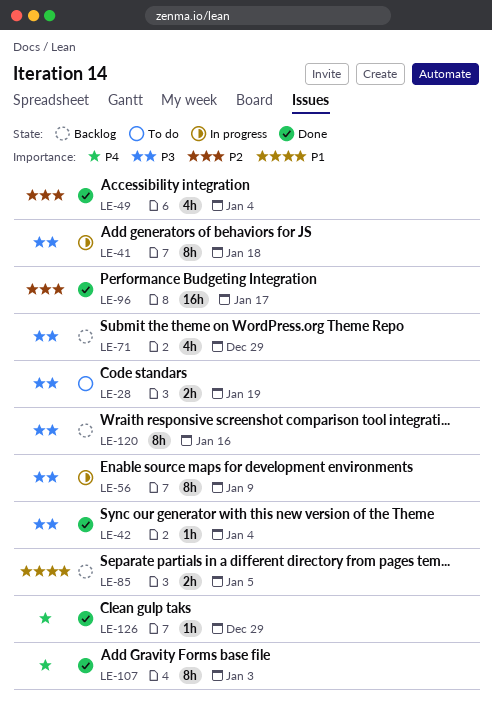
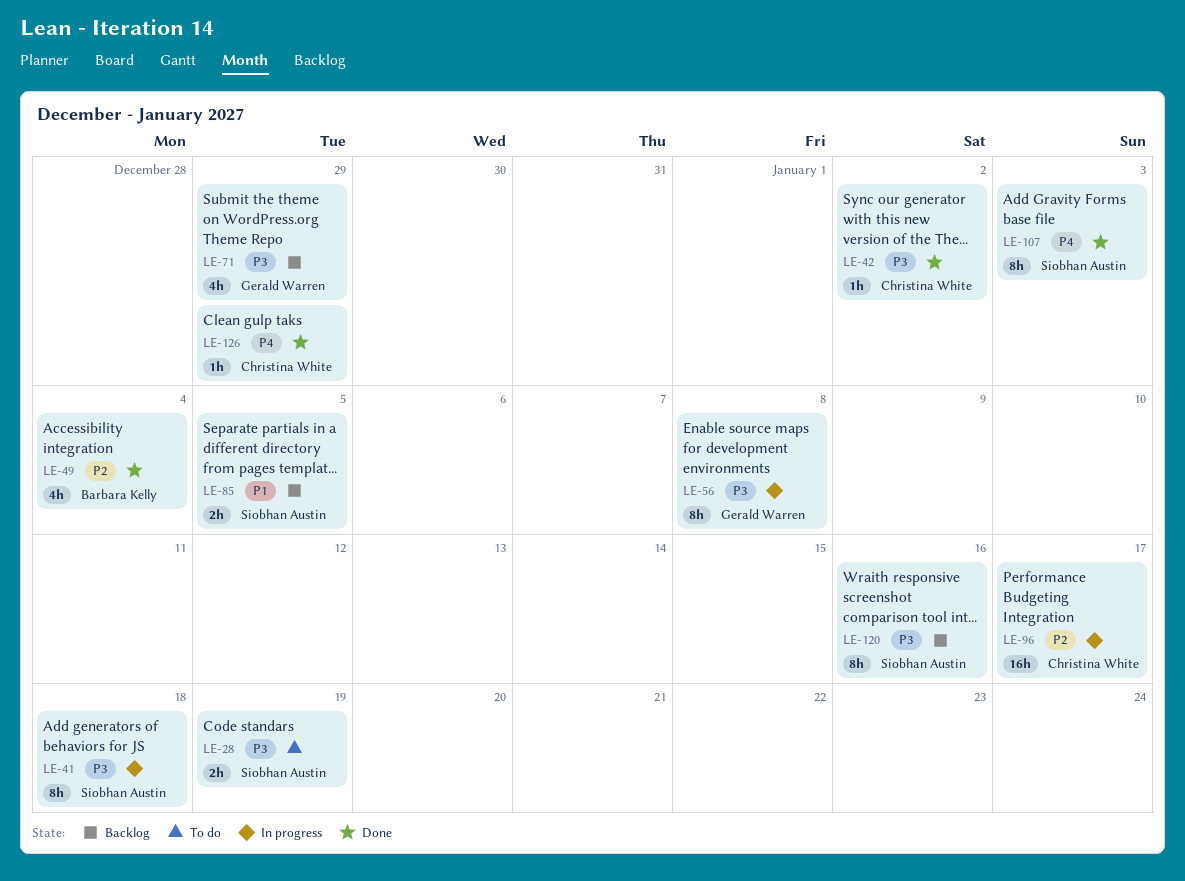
LE-42, due: Jan 4 -> Jan 2
LE-56, due: Jan 9 -> Jan 8
LE-96, status: Done -> In progress

